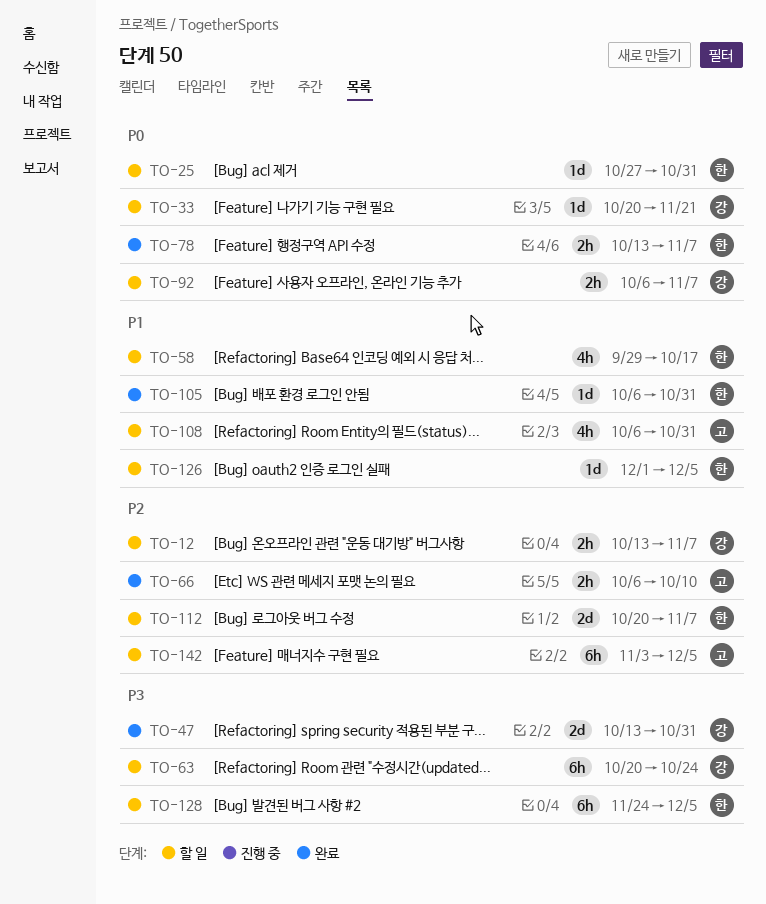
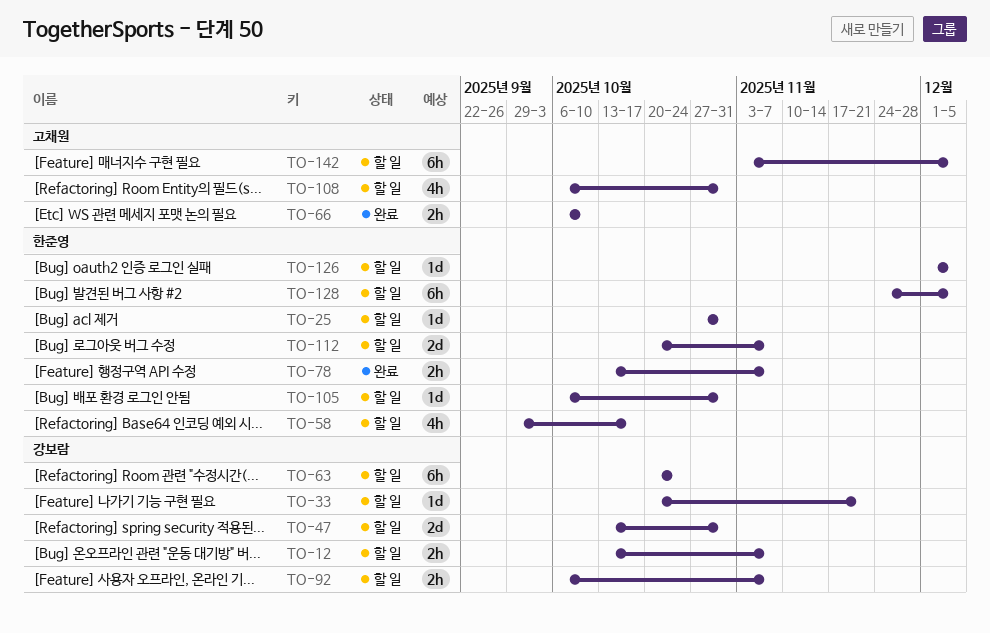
TO-47, status: 완료 -> 할 일
TO-105, status: 완료 -> 할 일

